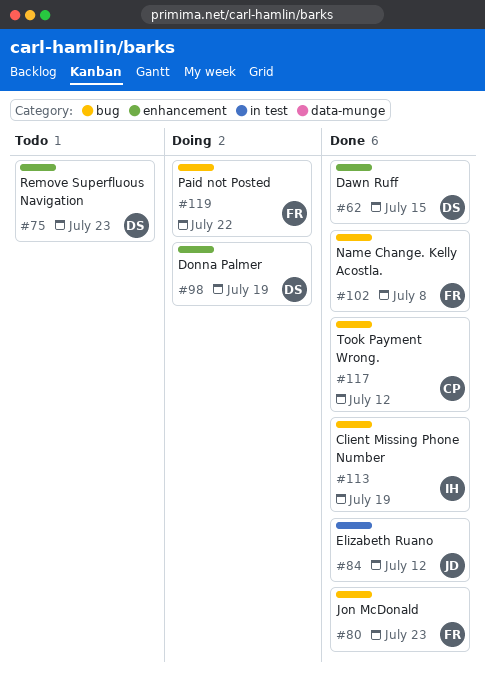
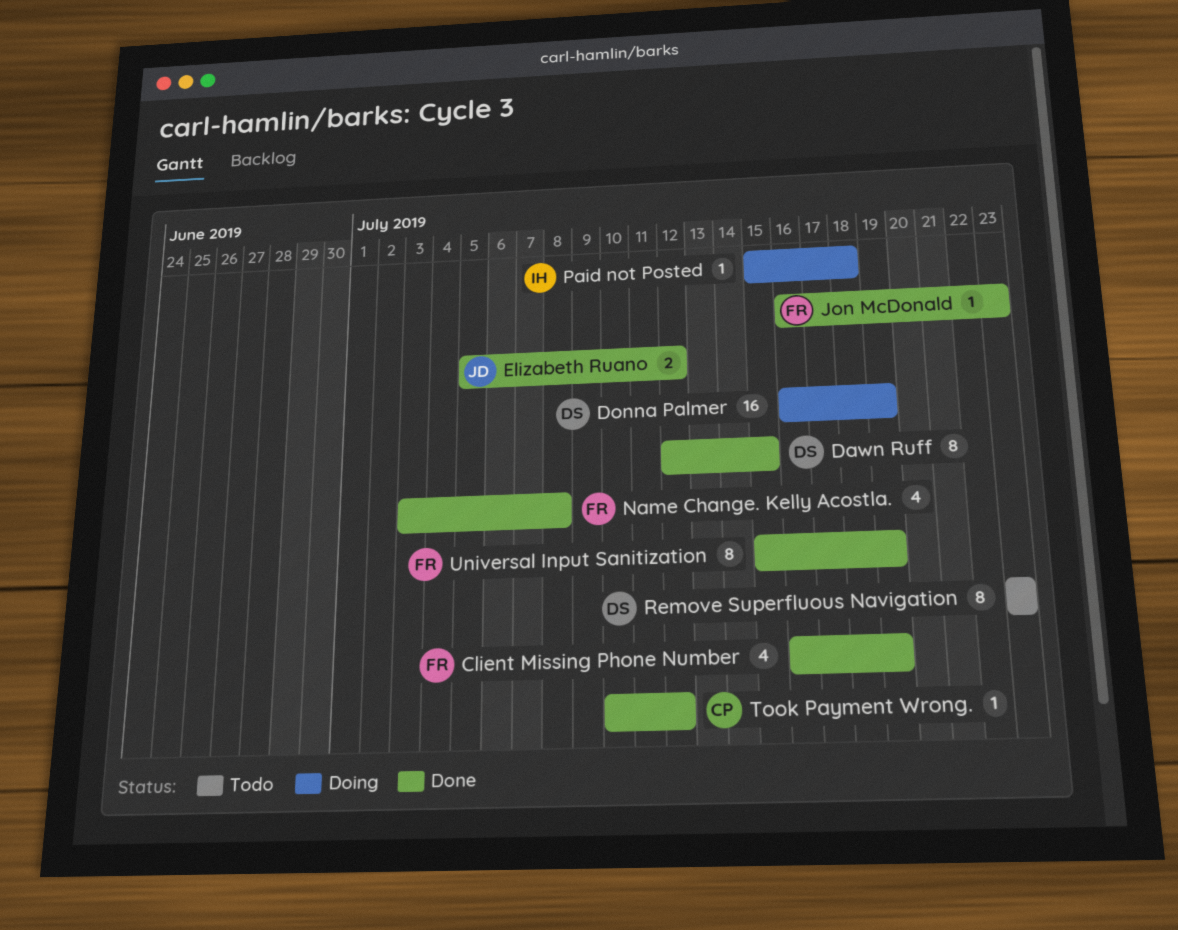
Client Missing Phone Number, owner: IH -> FR
Paid not Posted, owner: FR -> IH
Paid not Posted, due: Jul 22 -> Jul 18
Universal Input Sanitization: none -> present

